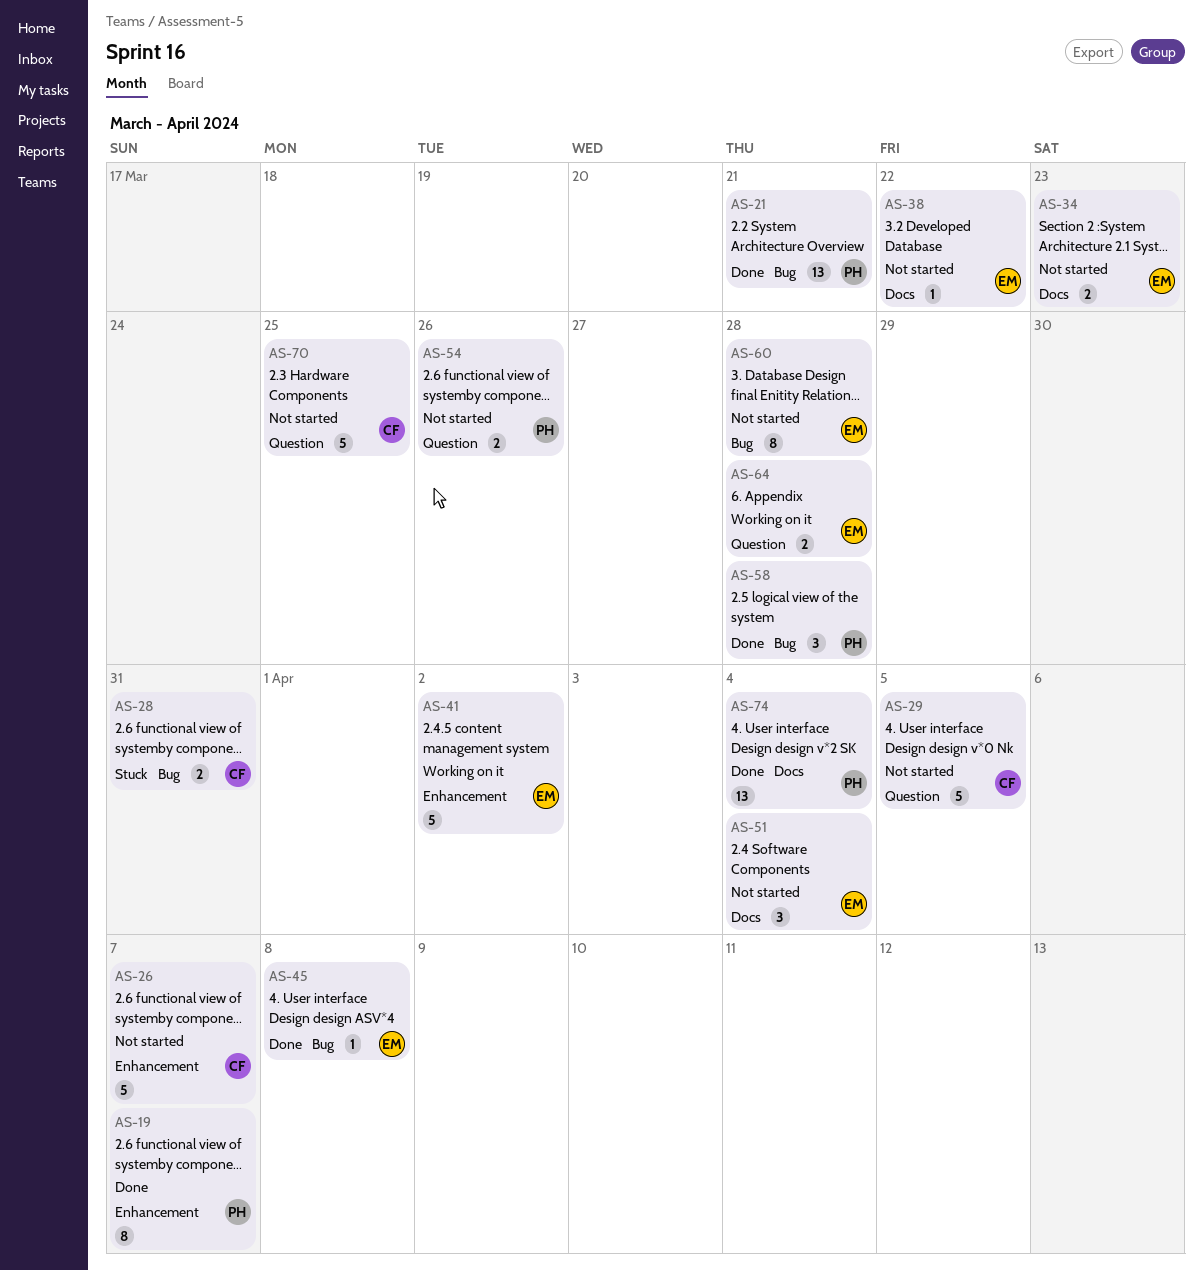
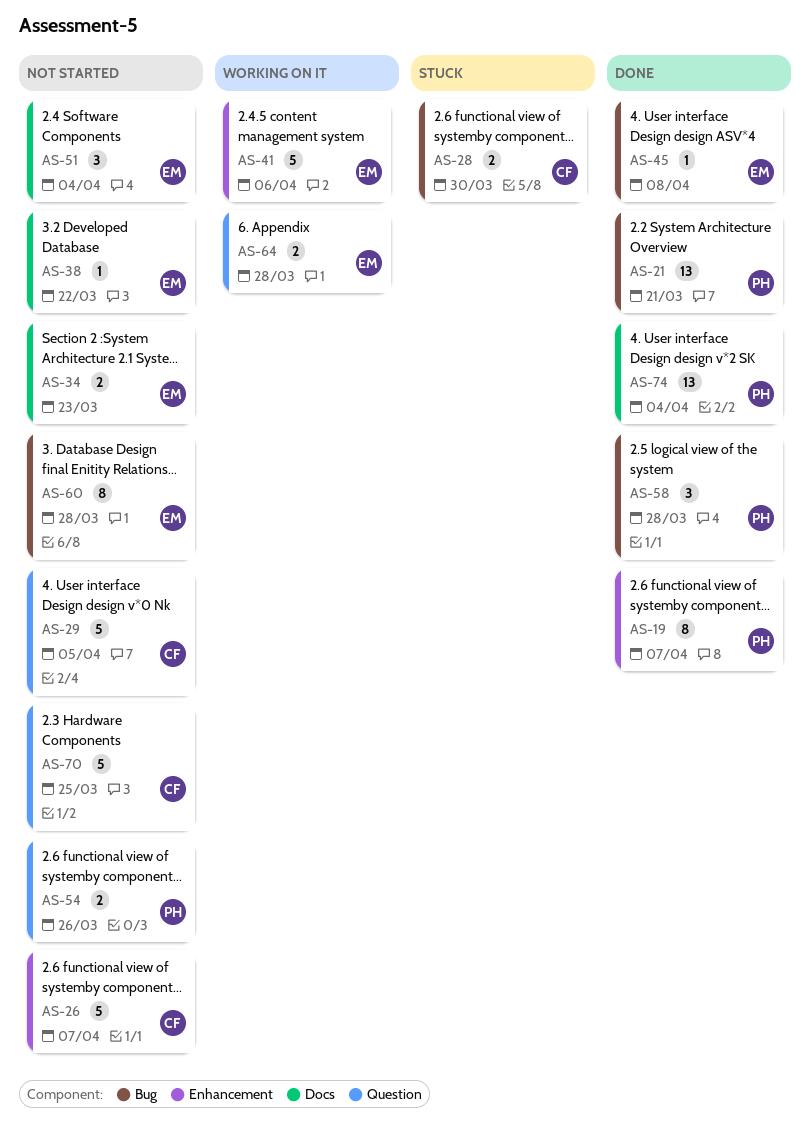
AS-28, due: Mar 31 -> Mar 30
AS-41, due: Apr 2 -> Apr 6

